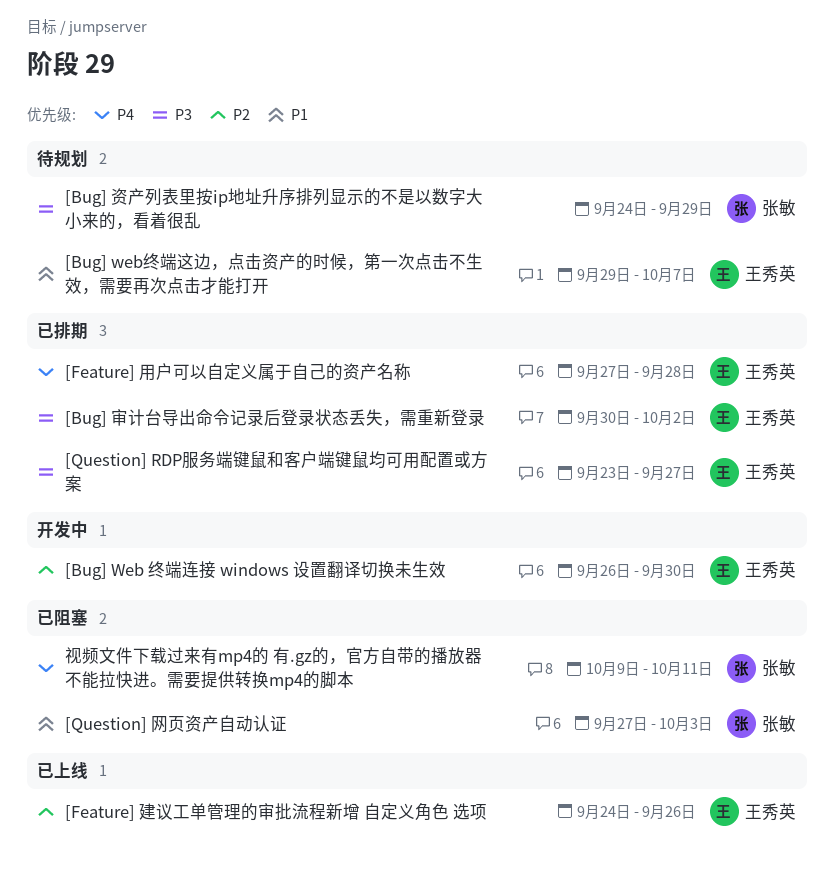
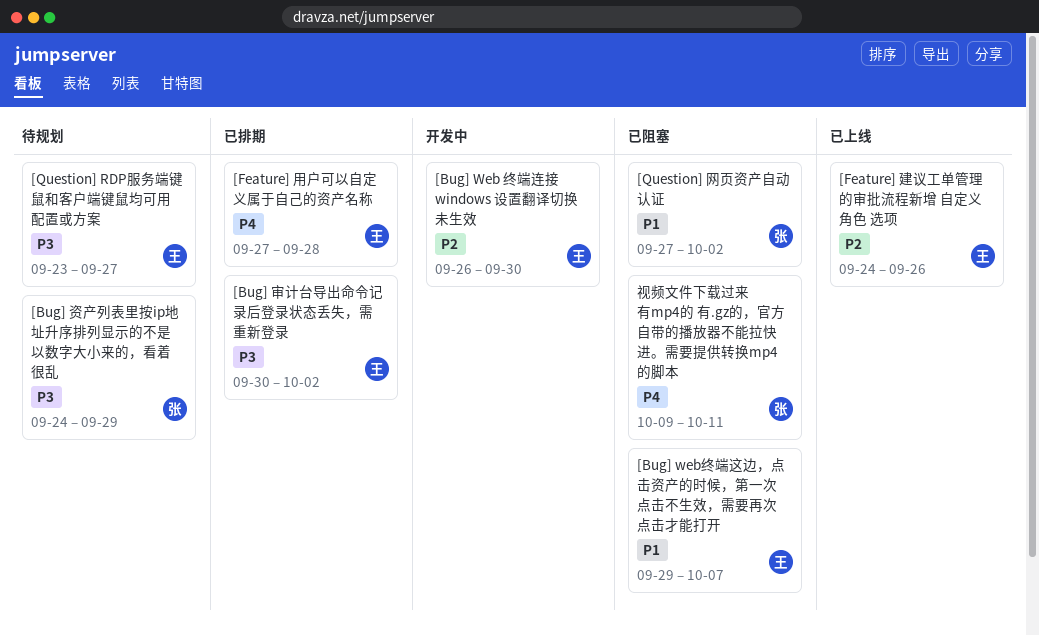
[Bug] web终端这边，点击资产的时候，第一次点击不生效，需要再次点击才能打开, status: 待规划 -> 已阻塞
[Question] RDP服务端键鼠和客户端键鼠均可用配置或方案, status: 已排期 -> 待规划
[Question] 网页资产自动认证, due: Oct 3 -> Oct 2

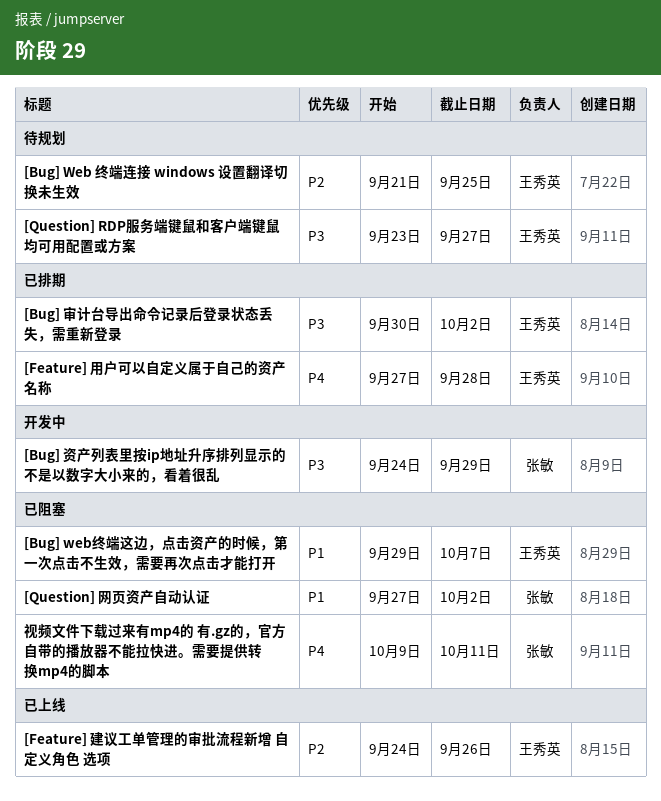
[Bug] Web 终端连接 windows 设置翻译切换未生效, status: 开发中 -> 待规划
[Bug] Web 终端连接 windows 设置翻译切换未生效, start: Sep 26 -> Sep 21
[Bug] Web 终端连接 windows 设置翻译切换未生效, due: Sep 30 -> Sep 25
[Bug] 资产列表里按ip地址升序排列显示的不是以数字大小来的，看着很乱, status: 待规划 -> 开发中

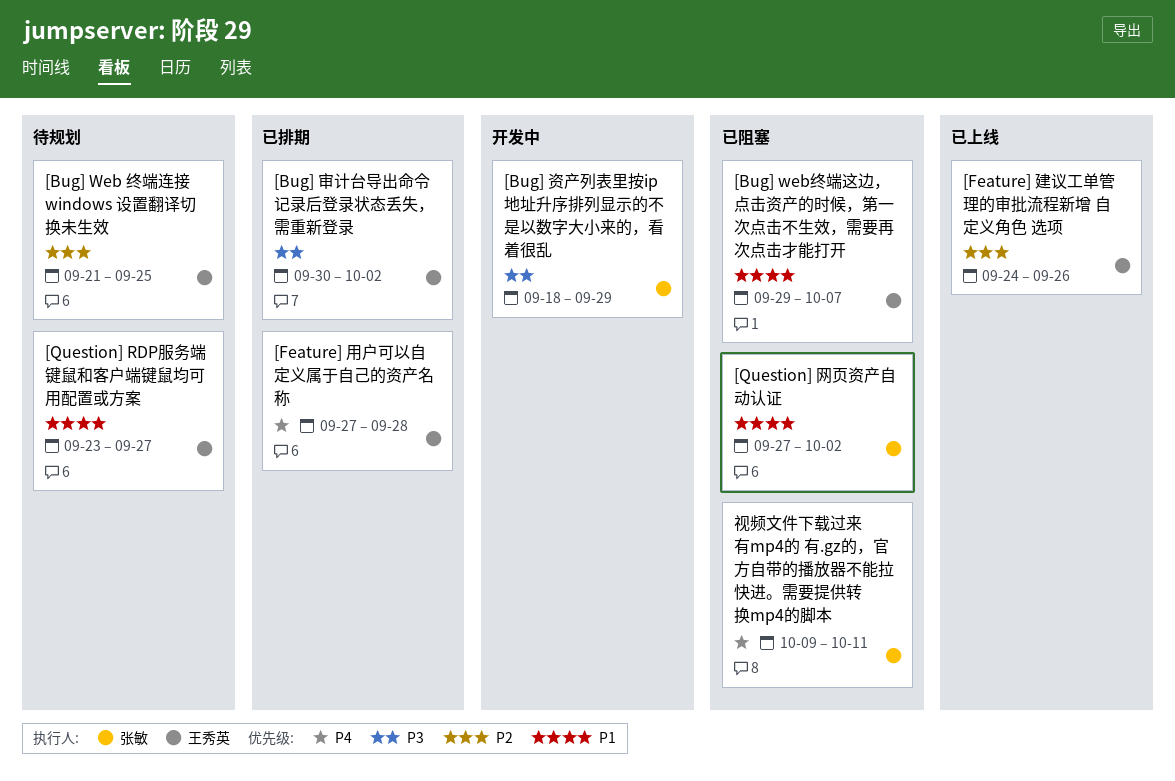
[Bug] 资产列表里按ip地址升序排列显示的不是以数字大小来的，看着很乱, start: Sep 24 -> Sep 18
[Question] RDP服务端键鼠和客户端键鼠均可用配置或方案, priority: P3 -> P1

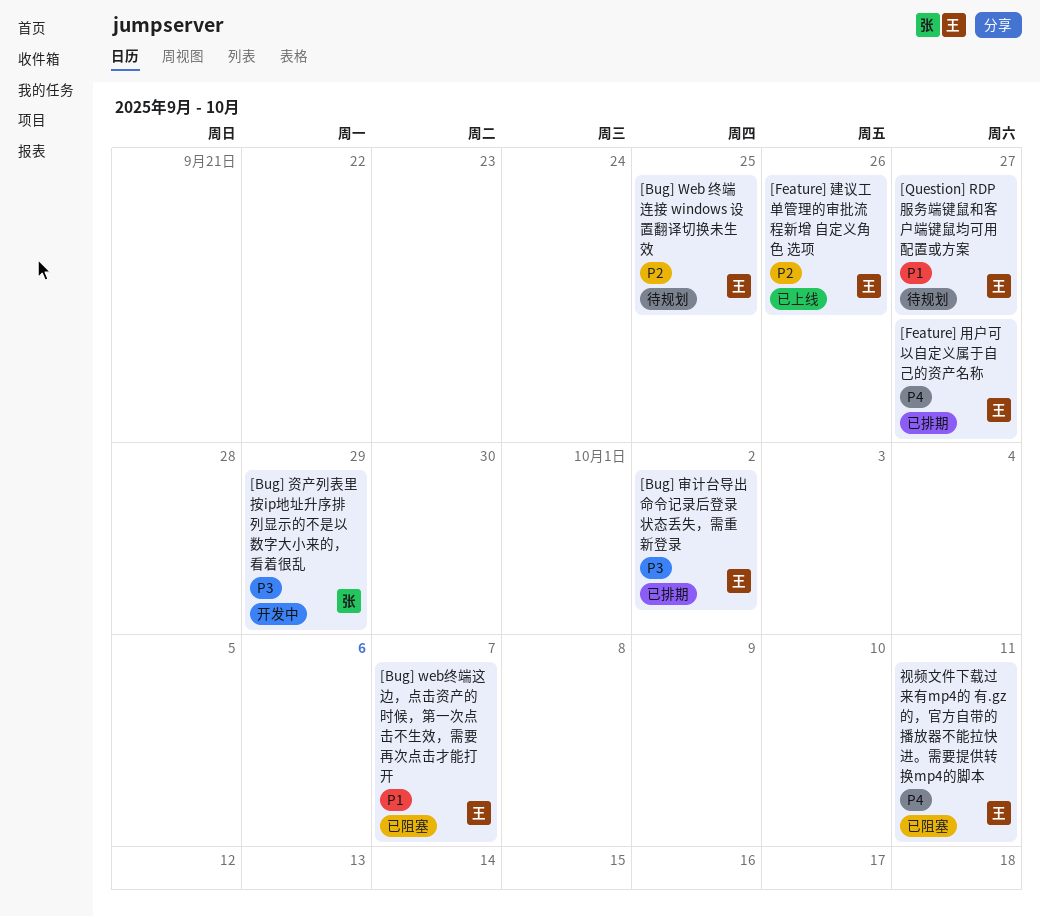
[Feature] 用户可以自定义属于自己的资产名称, due: Sep 28 -> Sep 27
[Question] 网页资产自动认证: present -> none
视频文件下载过来有mp4的 有.gz的，官方自带的播放器不能拉快进。需要提供转换mp4的脚本, owner: 张敏 -> 王秀英

